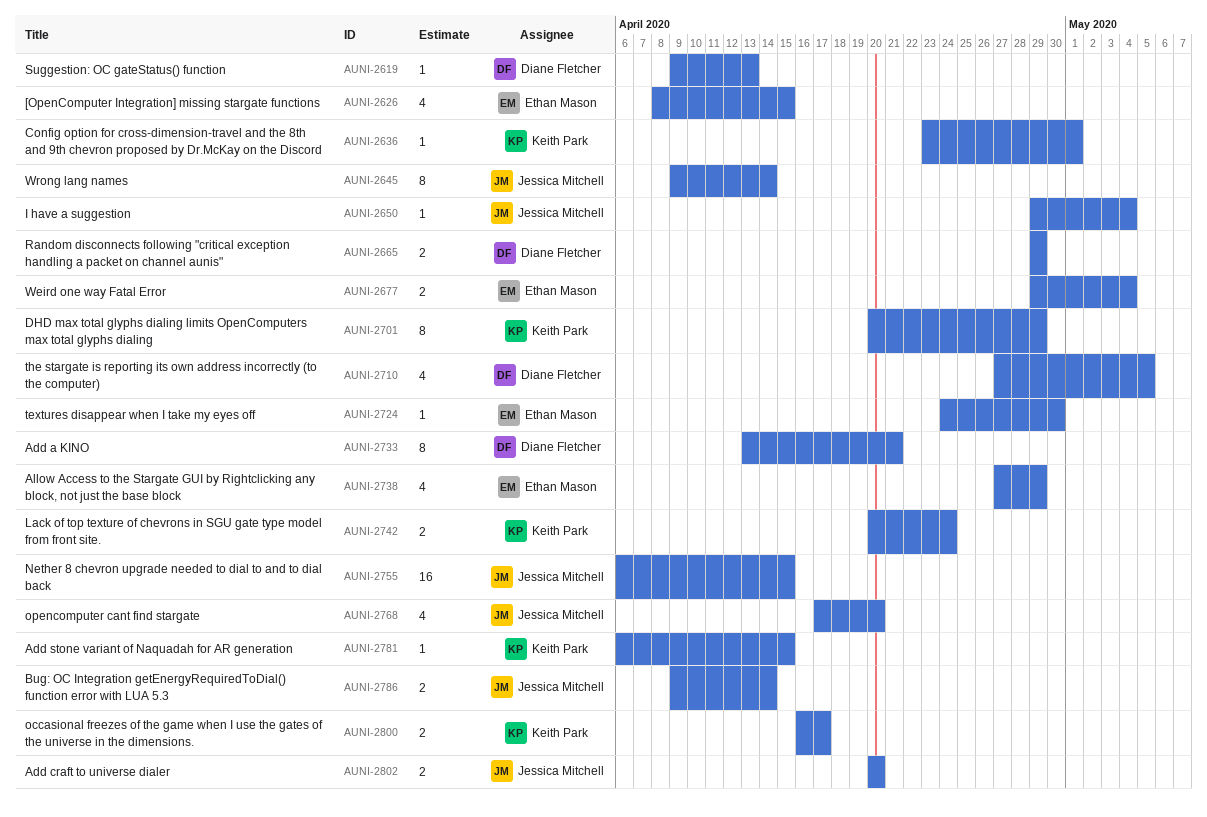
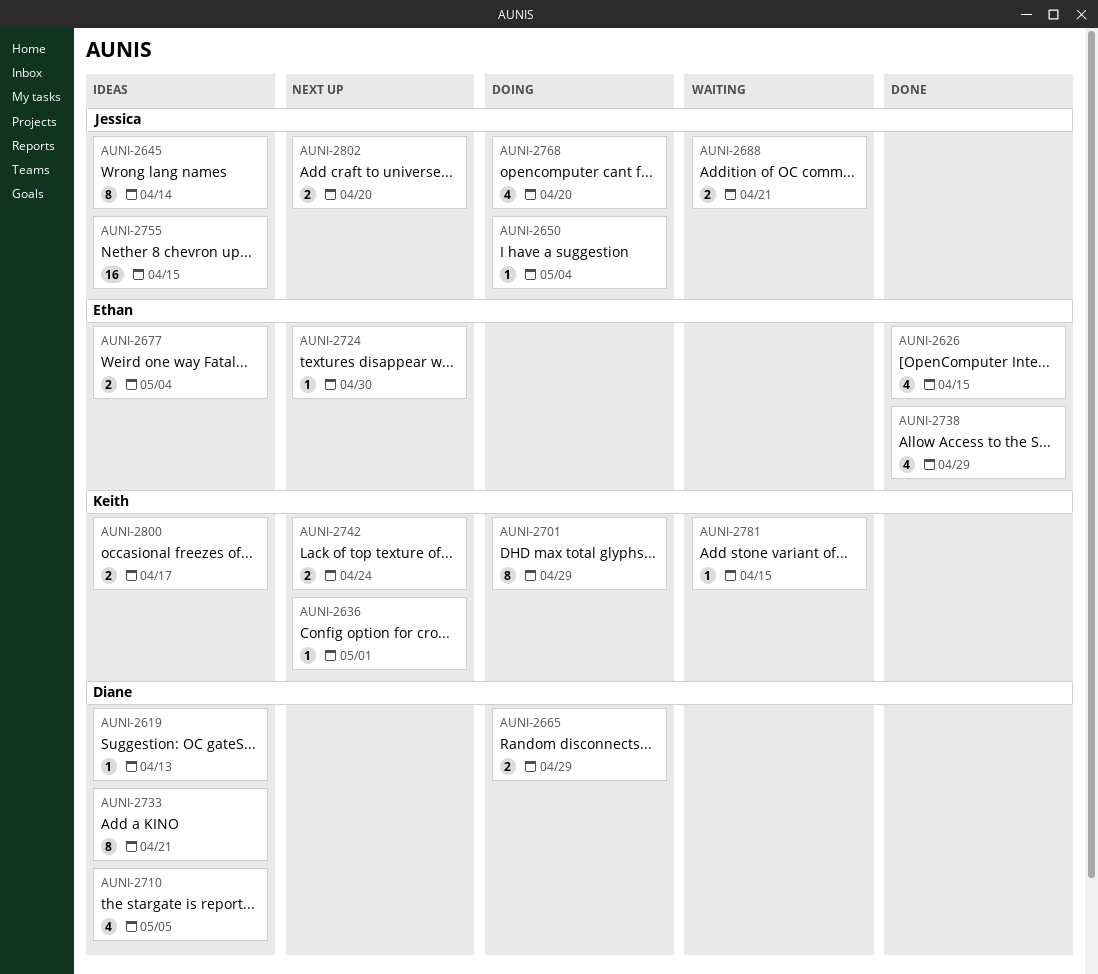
AUNI-2688: none -> present
AUNI-2786: present -> none

